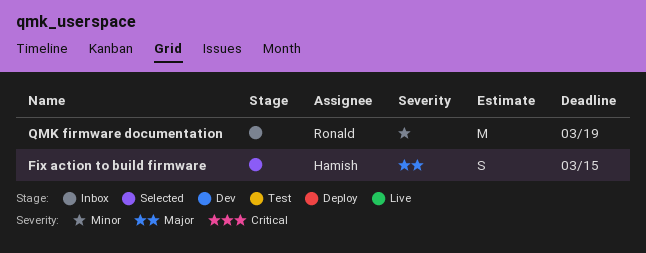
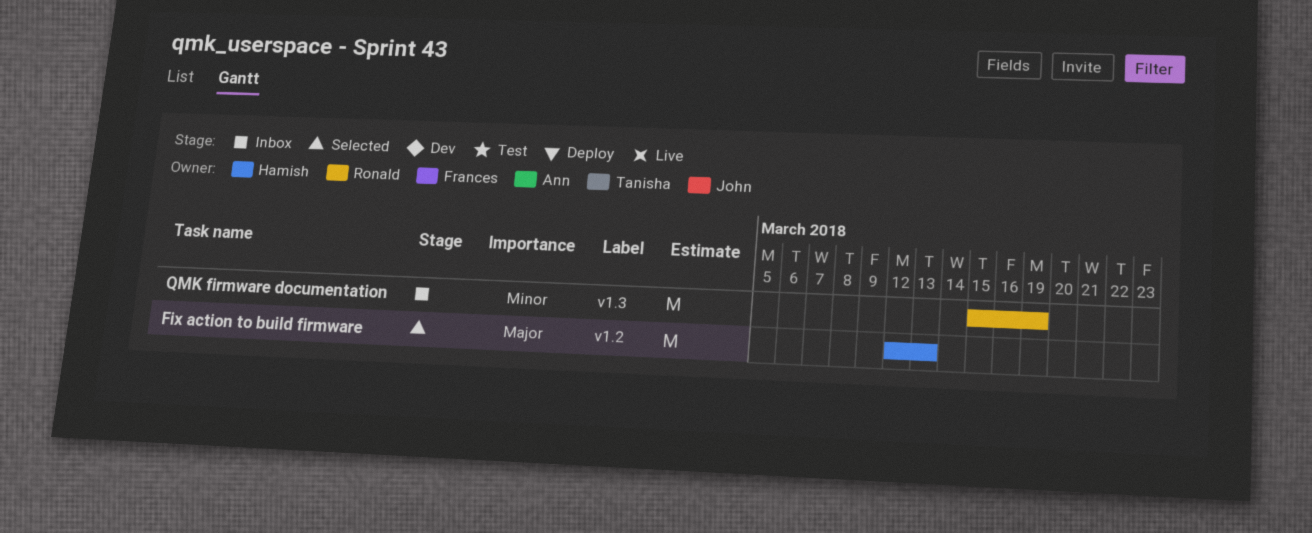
Fix action to build firmware, estimate: S -> M
Fix action to build firmware, due: Mar 15 -> Mar 13

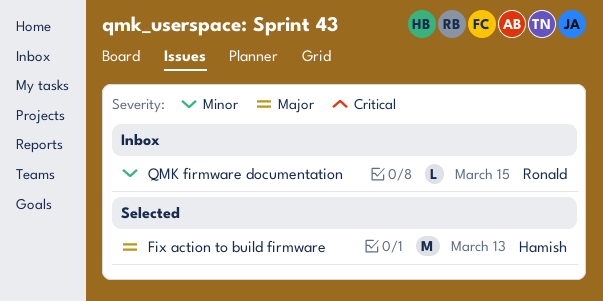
QMK firmware documentation, estimate: M -> L
QMK firmware documentation, due: Mar 19 -> Mar 15

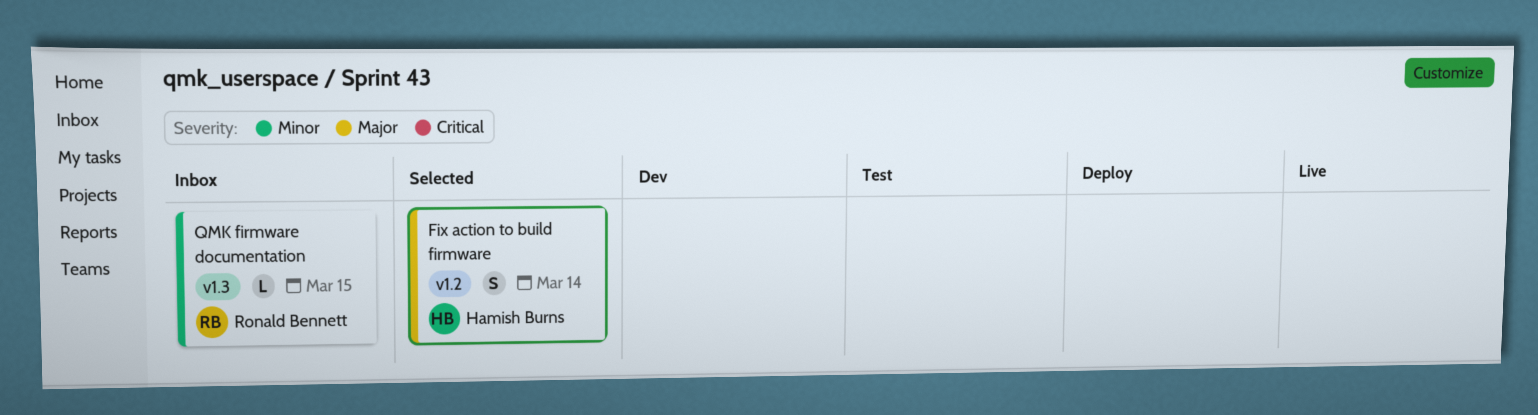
Fix action to build firmware, estimate: M -> S
Fix action to build firmware, due: Mar 13 -> Mar 14

